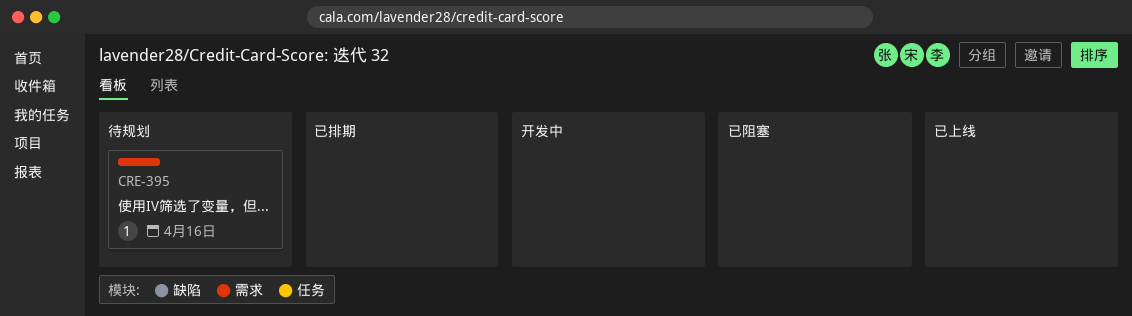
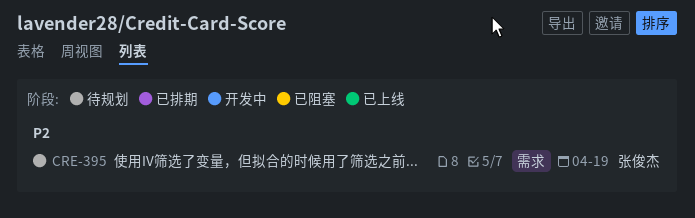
CRE-395, due: Apr 16 -> Apr 19

